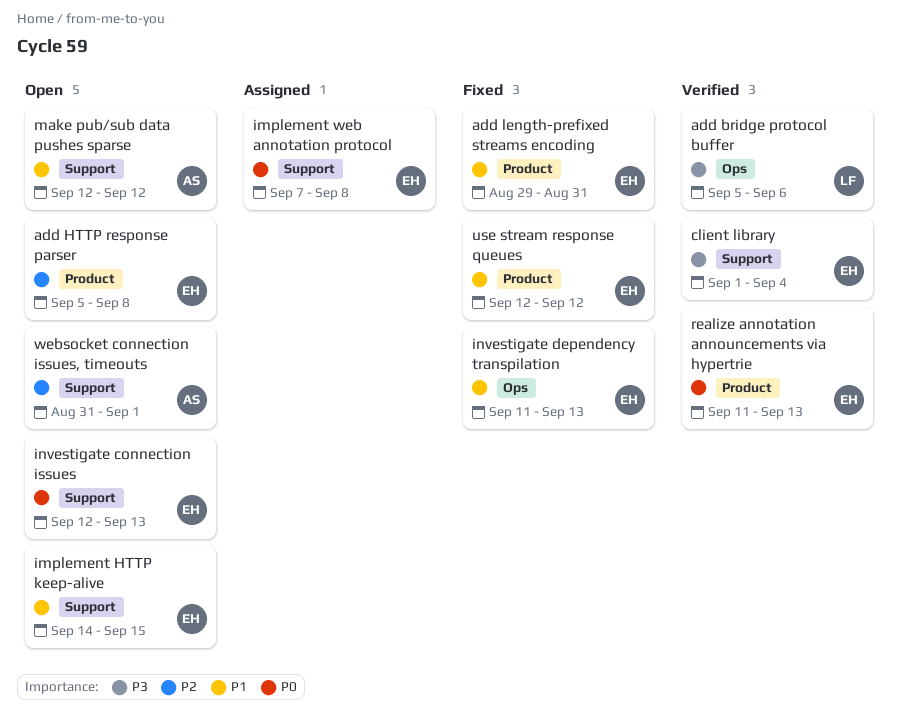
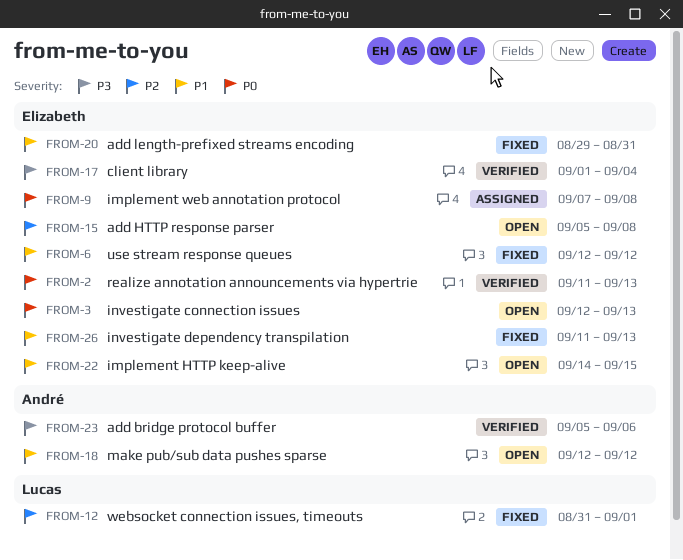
add bridge protocol buffer, owner: Lucas -> André
websocket connection issues, timeouts, status: Open -> Fixed
websocket connection issues, timeouts, owner: André -> Lucas

